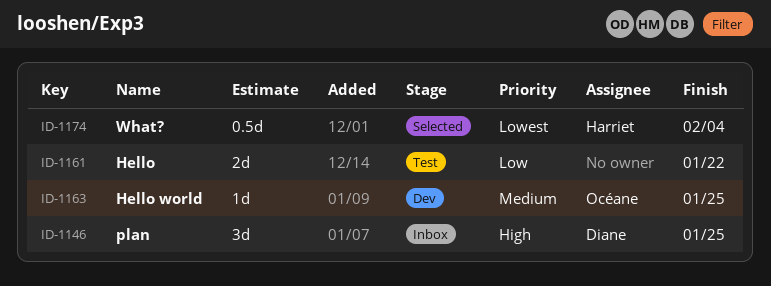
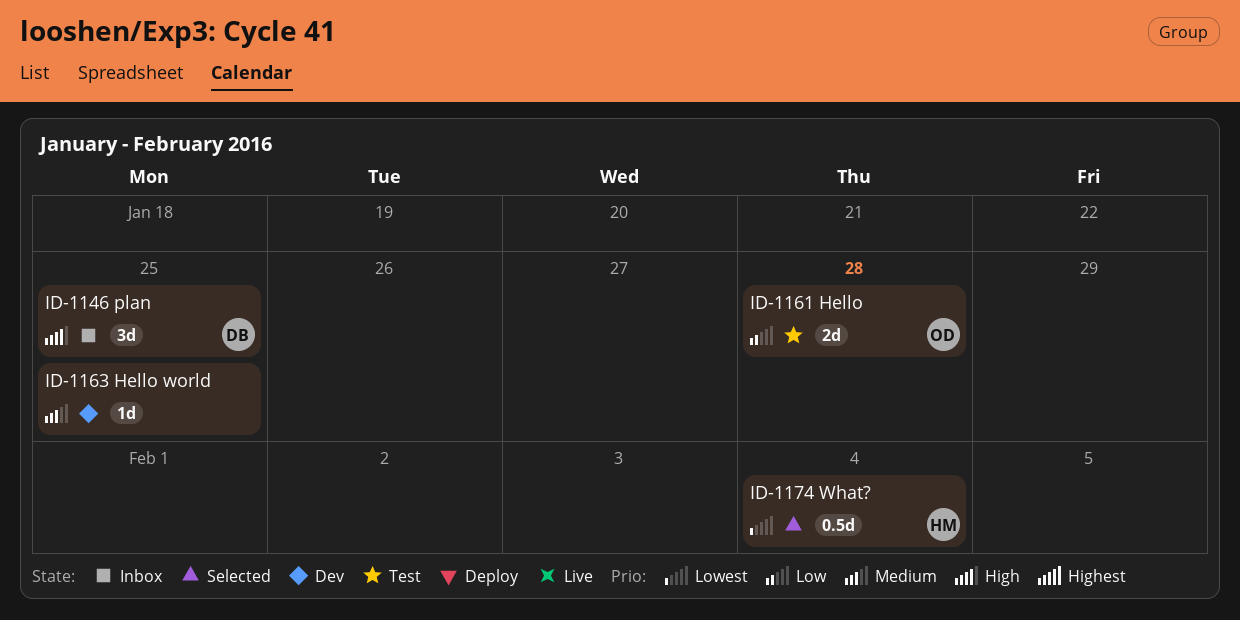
ID-1161, owner: none -> Océane
ID-1161, due: Jan 22 -> Jan 28
ID-1163, owner: Océane -> none

